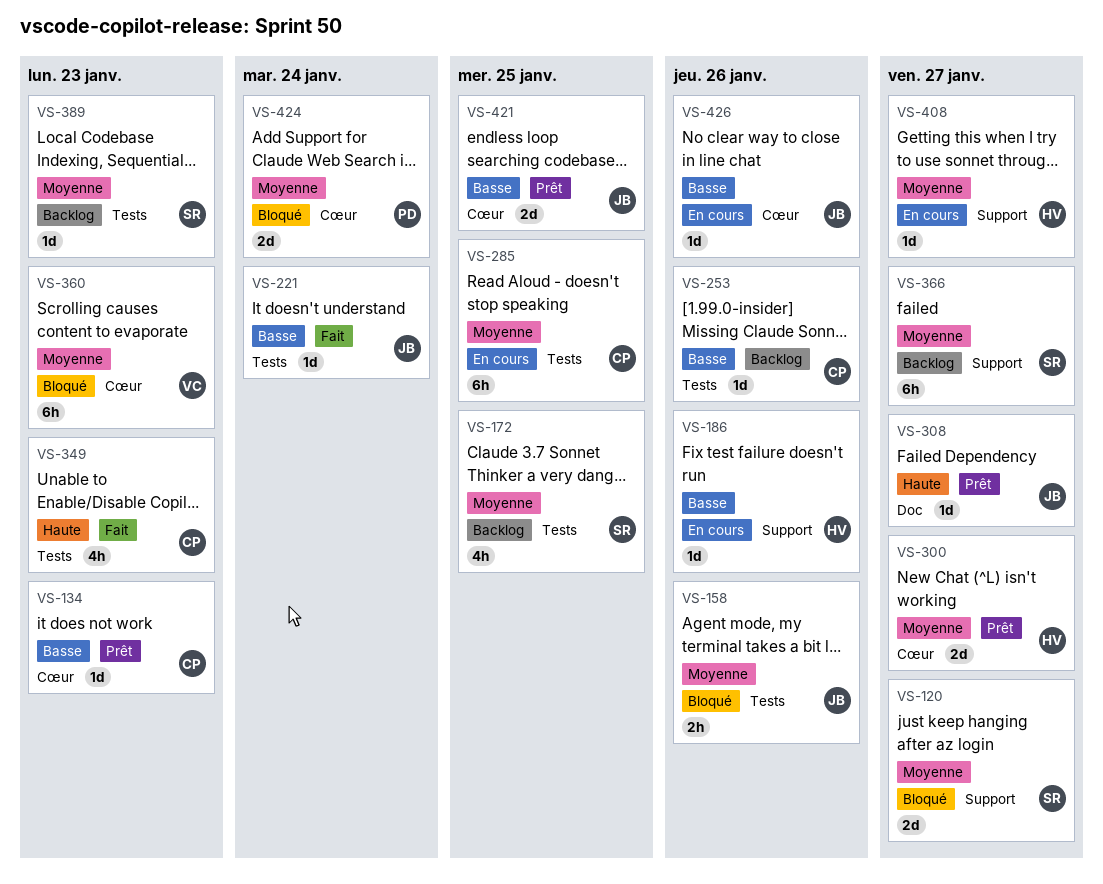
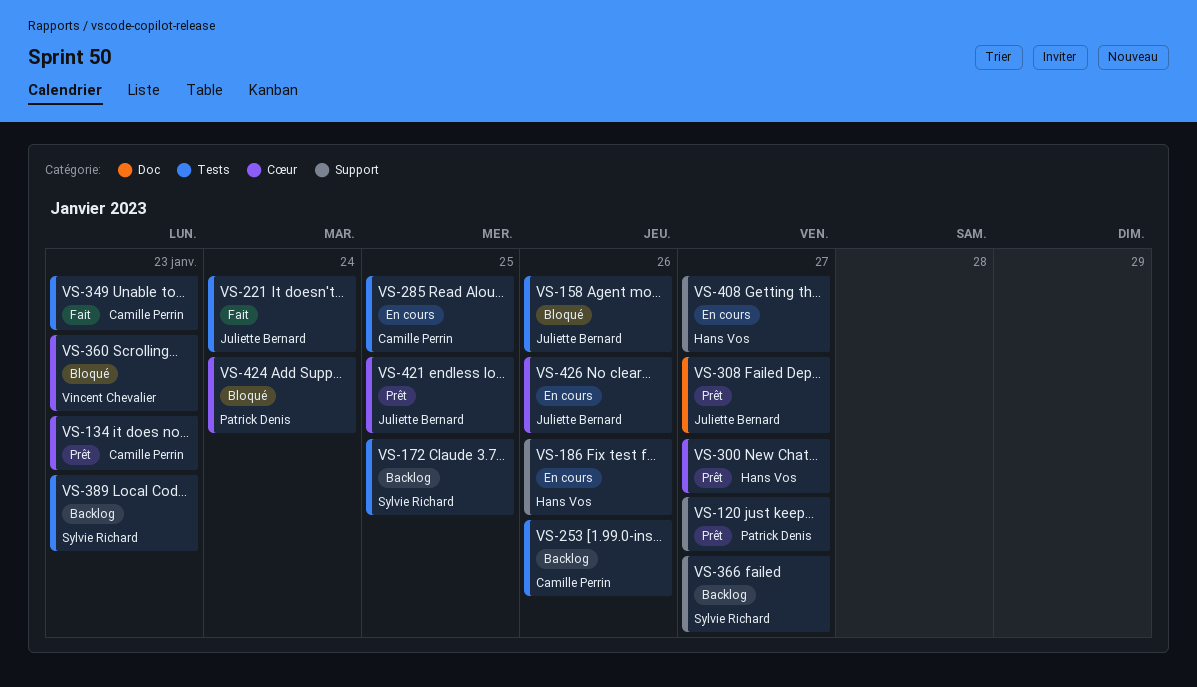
VS-120, status: Bloqué -> Prêt
VS-120, owner: Sylvie Richard -> Patrick Denis

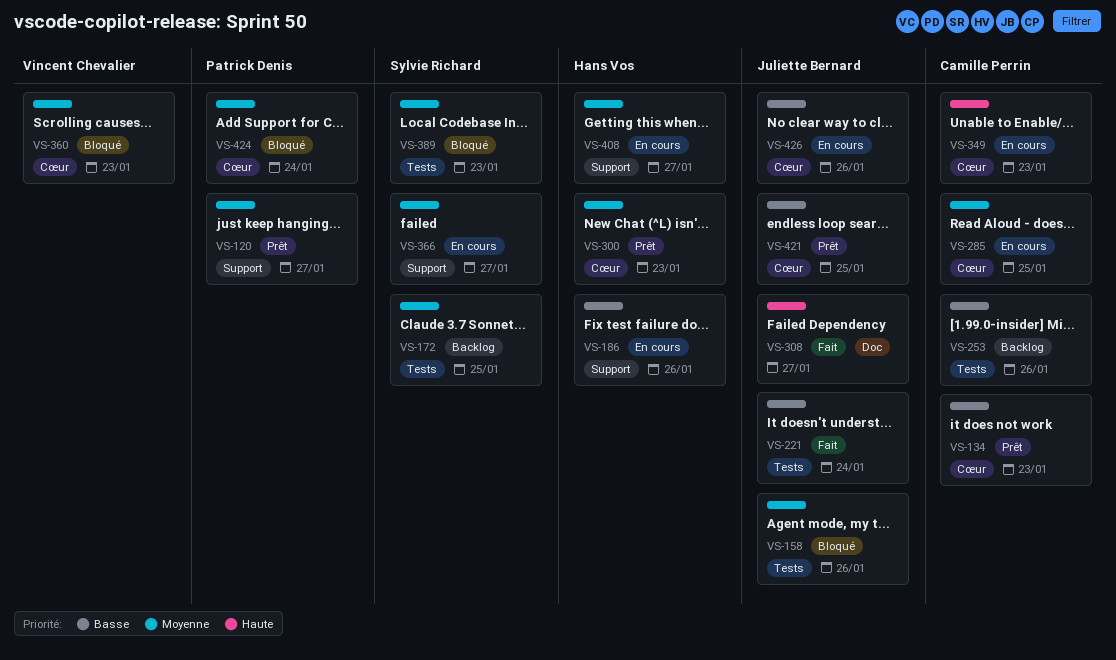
VS-285, label: Tests -> Cœur
VS-300, due: Jan 27 -> Jan 23
VS-308, status: Prêt -> Fait
VS-349, status: Fait -> En cours
VS-349, label: Tests -> Cœur
VS-366, status: Backlog -> En cours
VS-389, status: Backlog -> Bloqué

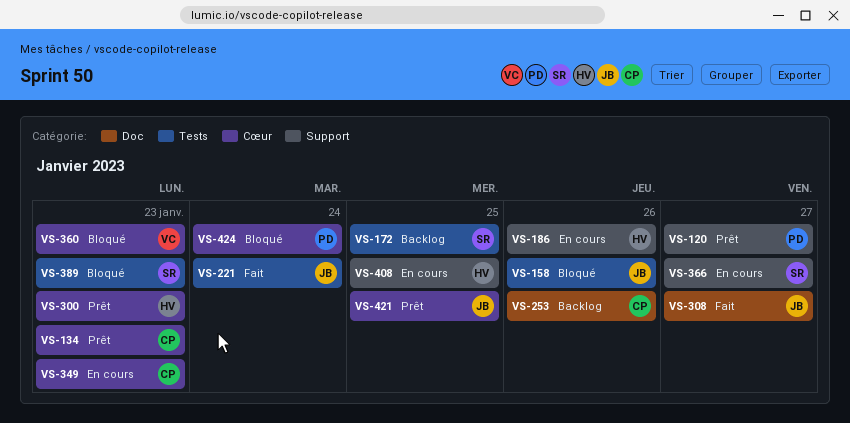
VS-253, label: Tests -> Doc
VS-285: present -> none
VS-408, due: Jan 27 -> Jan 25
VS-426: present -> none

